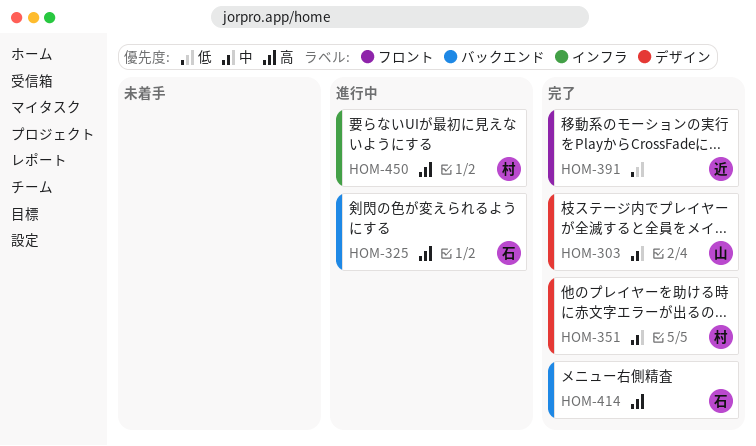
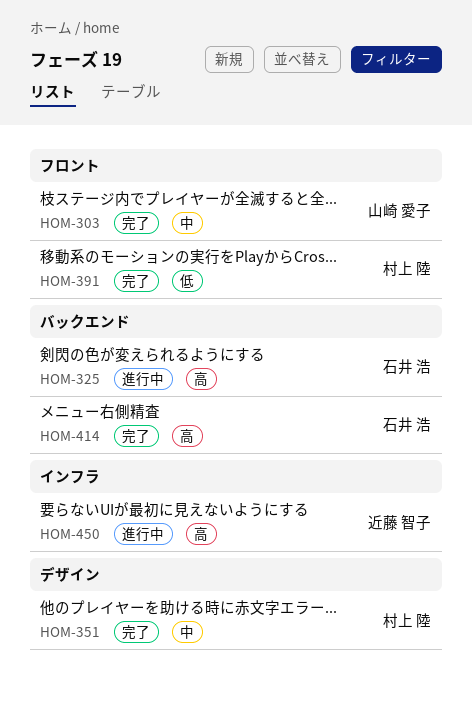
HOM-303, label: デザイン -> フロント
HOM-391, owner: 近藤 智子 -> 村上 陸
HOM-450, owner: 村上 陸 -> 近藤 智子

